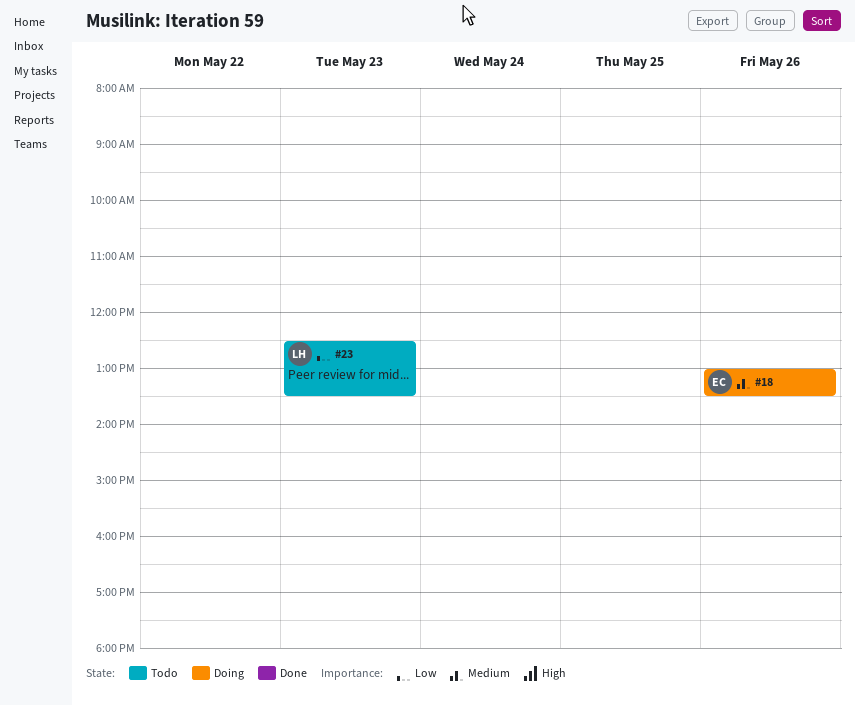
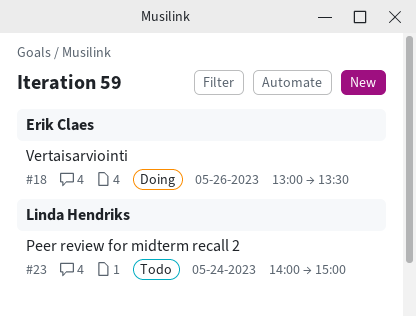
#23, day: May 23 -> May 24
#23, begins: 12:30 -> 14:00
#23, ends: 13:30 -> 15:00

